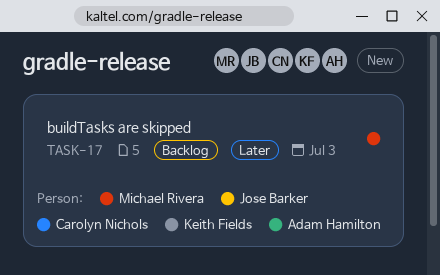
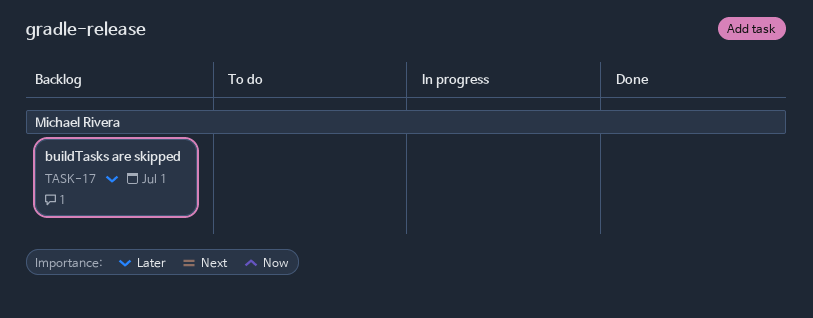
TASK-17, due: Jul 3 -> Jul 1

